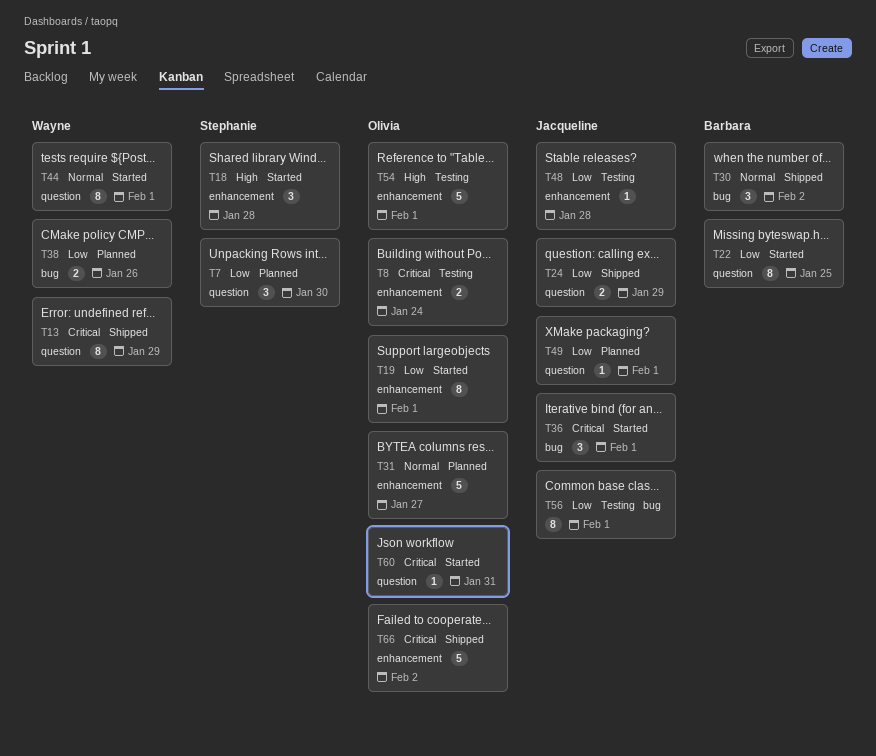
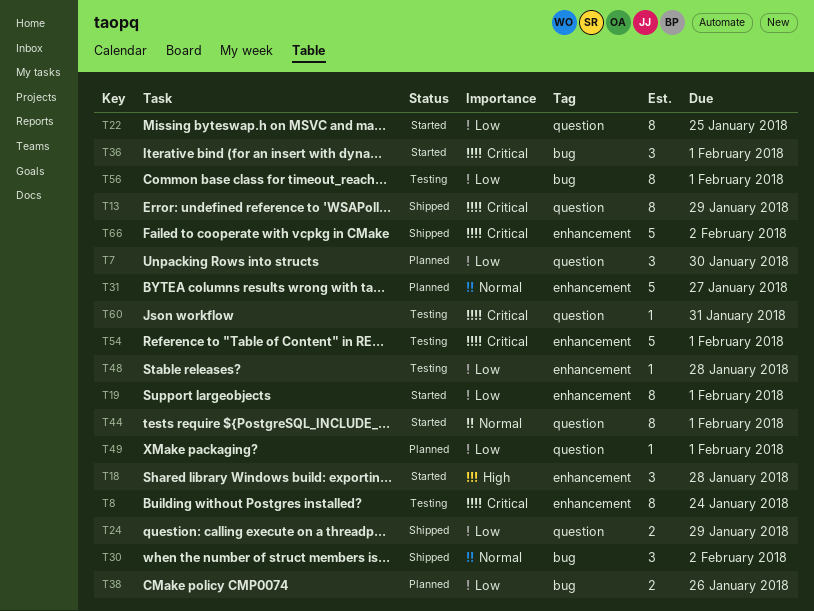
T8, estimate: 2 -> 8
T54, priority: High -> Critical
T60, status: Started -> Testing

